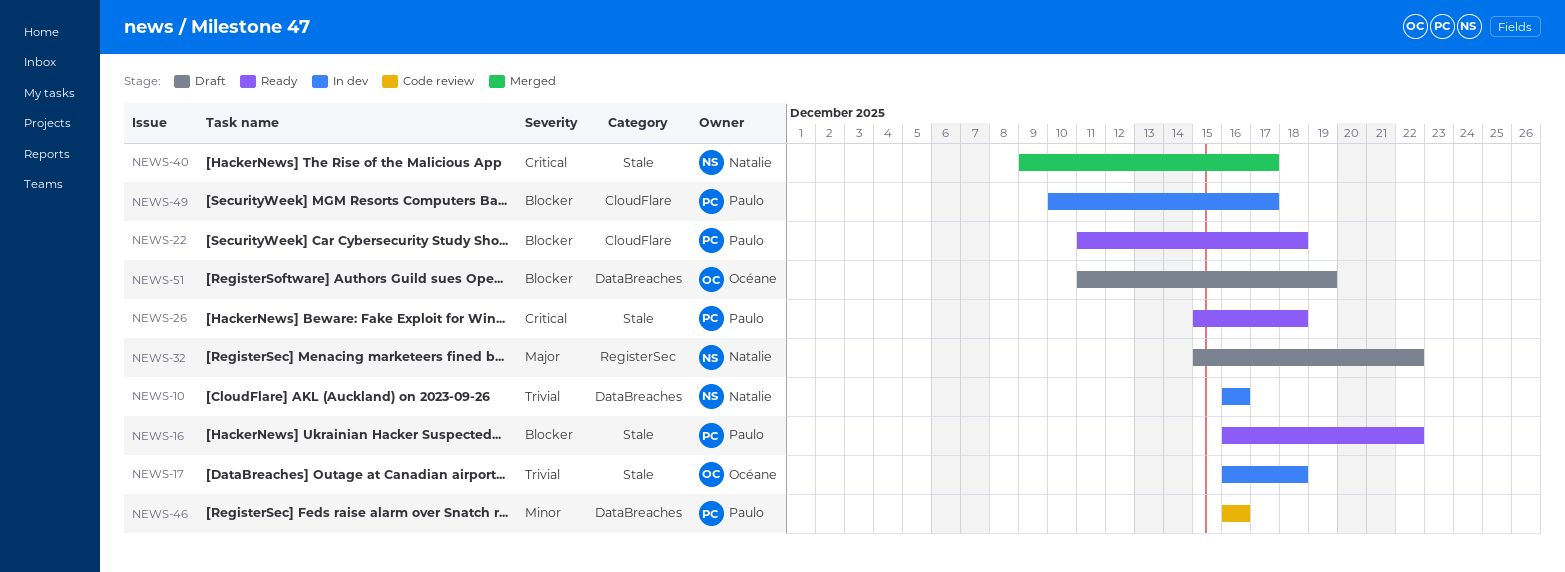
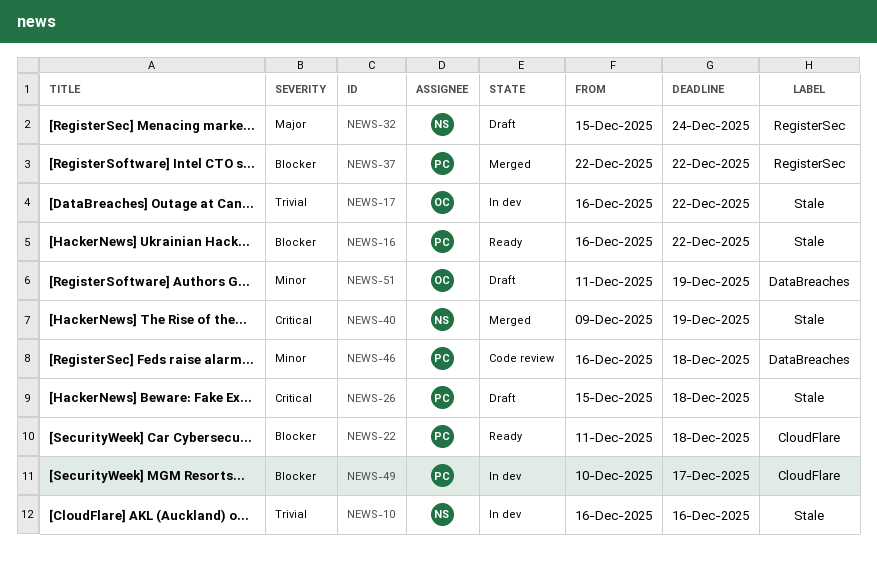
NEWS-10, label: DataBreaches -> Stale
NEWS-17, due: Dec 18 -> Dec 22
NEWS-26, status: Ready -> Draft
NEWS-32, due: Dec 22 -> Dec 24
NEWS-37: none -> present
NEWS-40, due: Dec 17 -> Dec 19
NEWS-46, due: Dec 16 -> Dec 18
NEWS-51, priority: Blocker -> Minor

